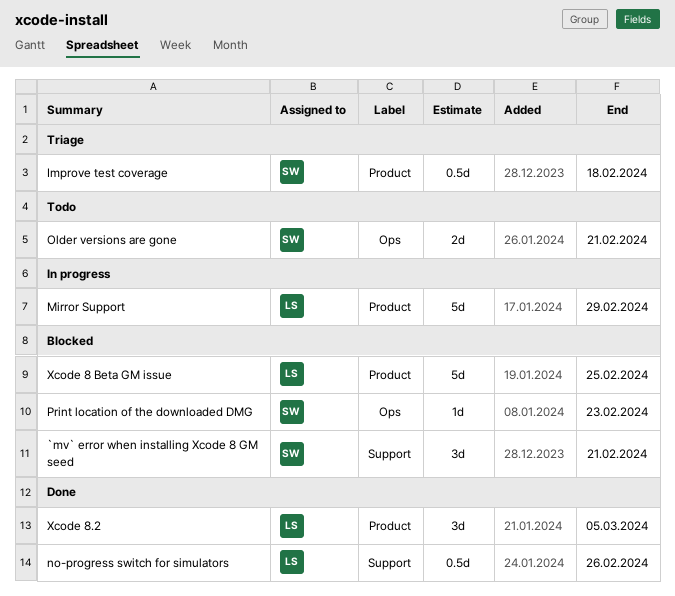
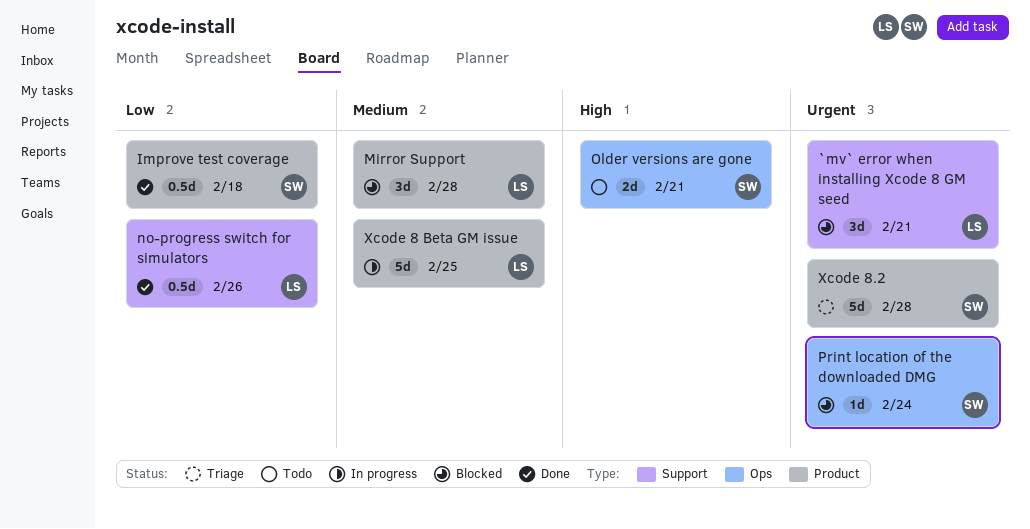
`mv` error when installing Xcode 8 GM seed, owner: SW -> LS
Improve test coverage, status: Triage -> Done
Mirror Support, status: In progress -> Blocked
Mirror Support, estimate: 5d -> 3d
Mirror Support, due: Feb 29 -> Feb 28
Print location of the downloaded DMG, due: Feb 23 -> Feb 24
Xcode 8 Beta GM issue, status: Blocked -> In progress
Xcode 8.2, status: Done -> Triage
Xcode 8.2, owner: LS -> SW
Xcode 8.2, estimate: 3d -> 5d
Xcode 8.2, due: Mar 5 -> Feb 28

